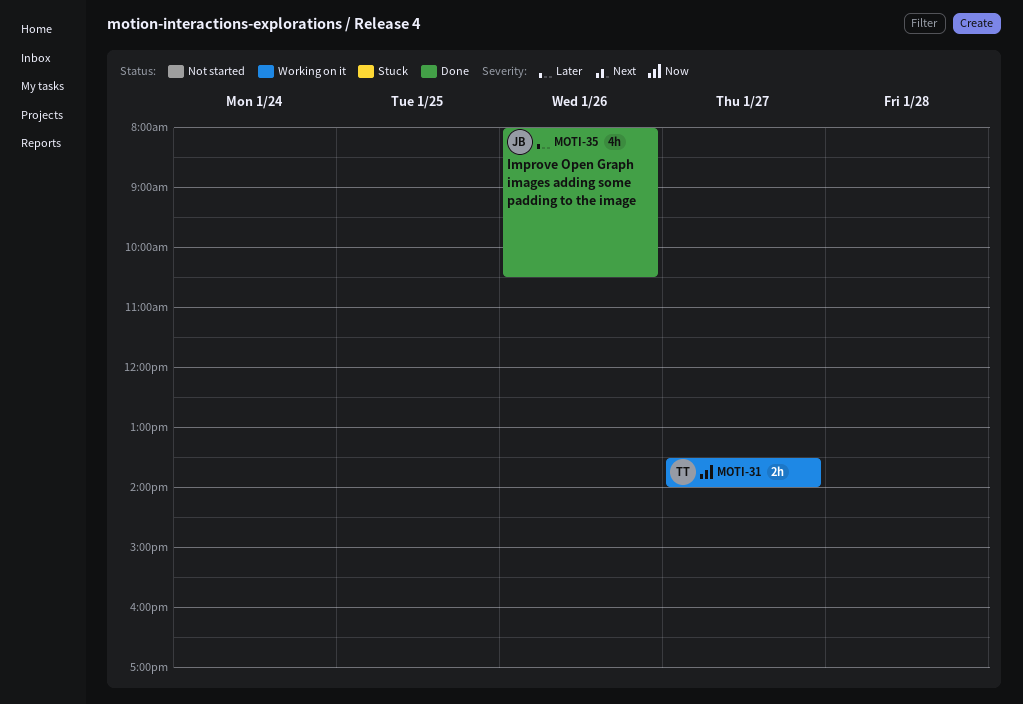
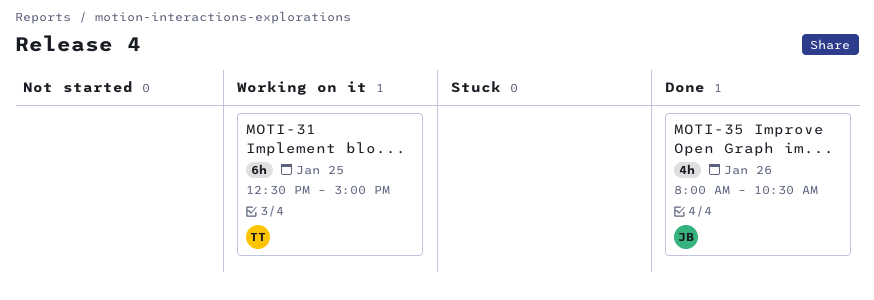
MOTI-31, estimate: 2h -> 6h
MOTI-31, day: Jan 27 -> Jan 25
MOTI-31, begins: 13:30 -> 12:30
MOTI-31, ends: 14:00 -> 15:00

